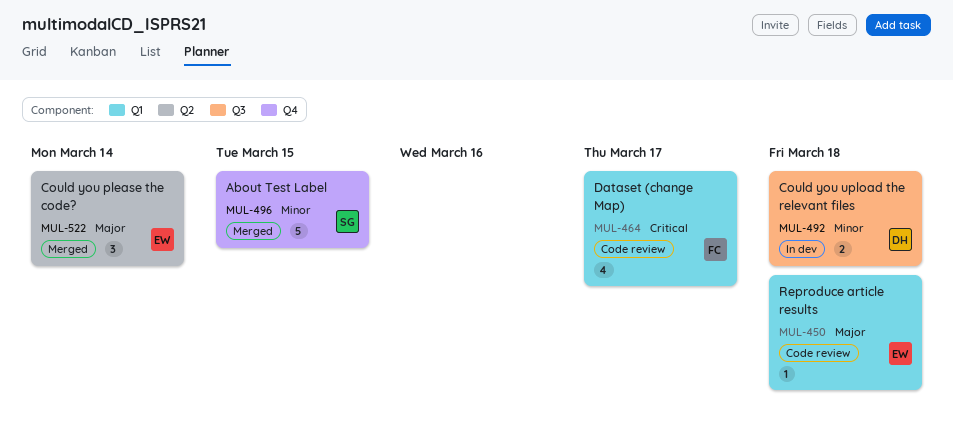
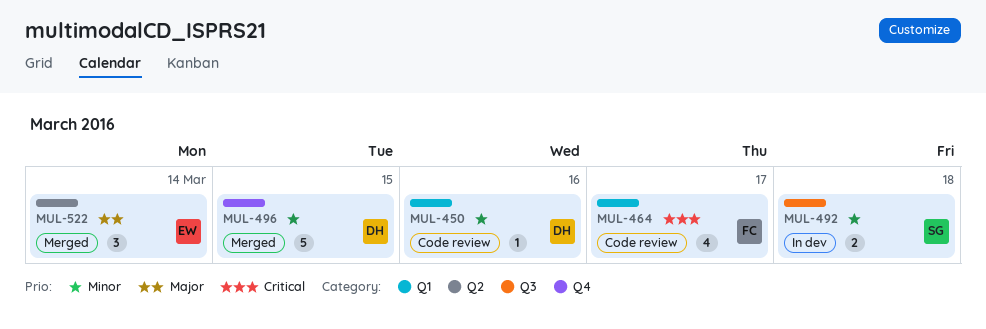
MUL-450, owner: EW -> DH
MUL-450, priority: Major -> Minor
MUL-450, due: Mar 18 -> Mar 16
MUL-492, owner: DH -> SG
MUL-496, owner: SG -> DH

